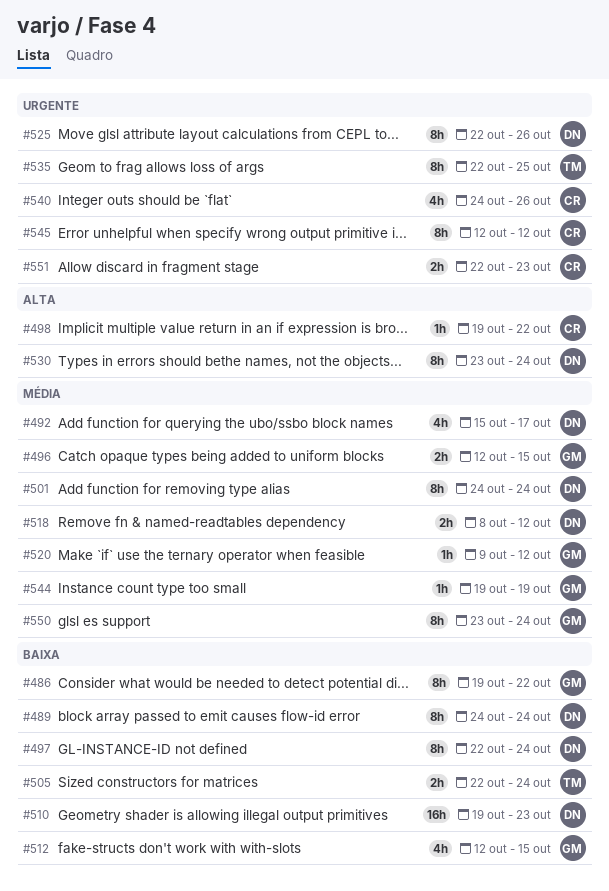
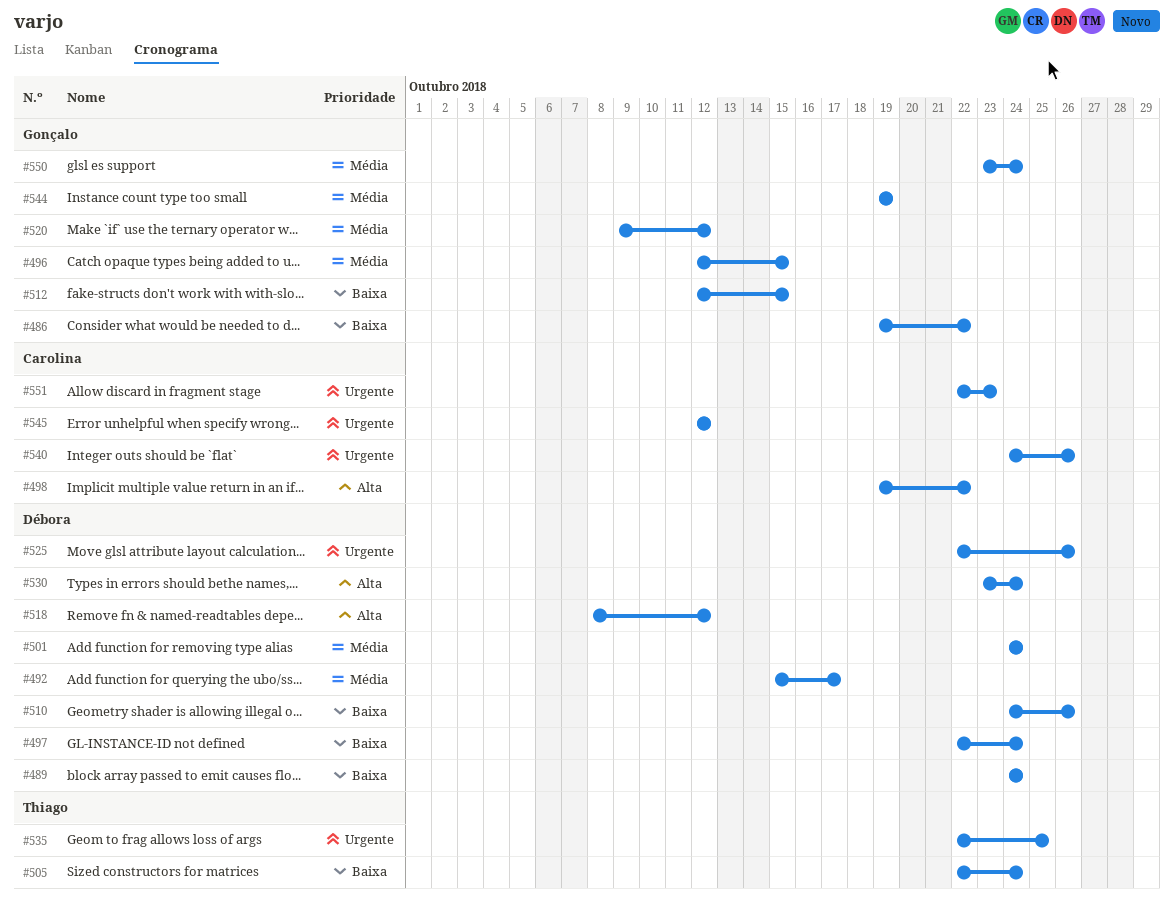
#510, start: Oct 19 -> Oct 24
#510, due: Oct 23 -> Oct 26
#518, priority: Média -> Alta

